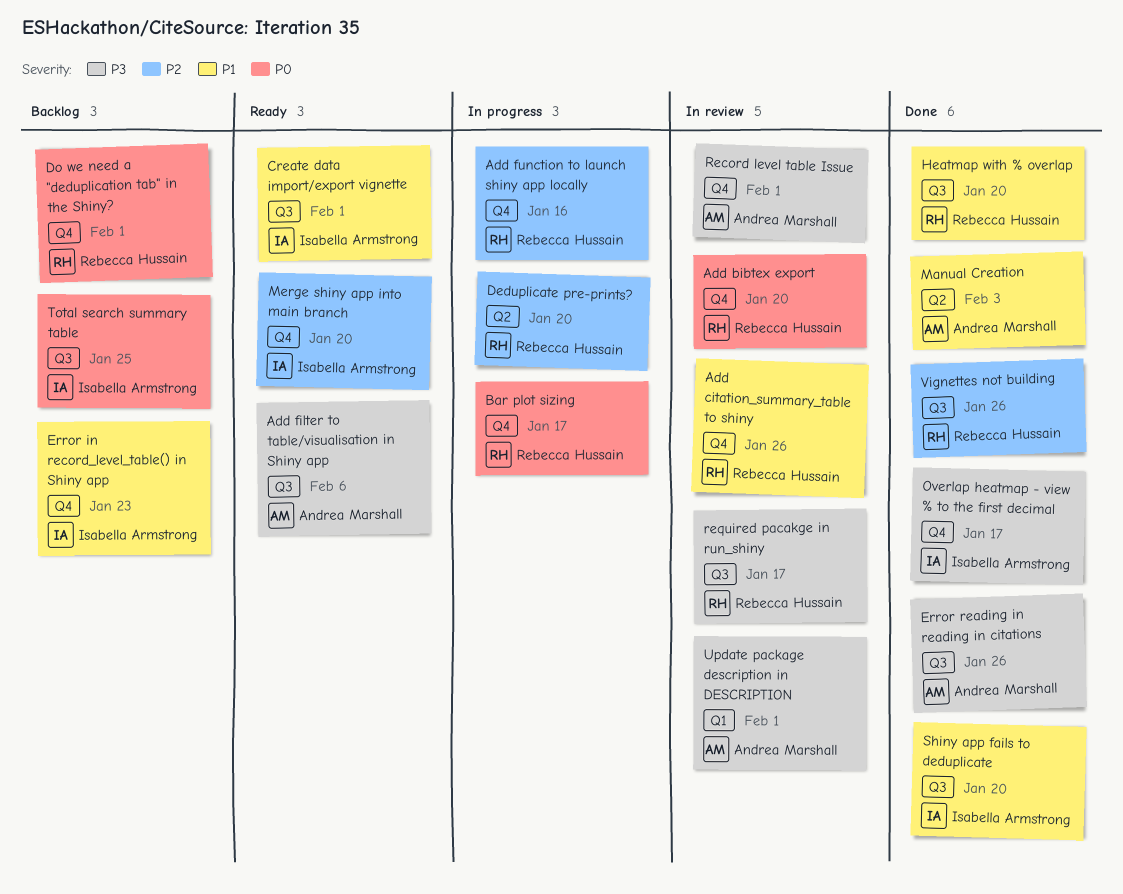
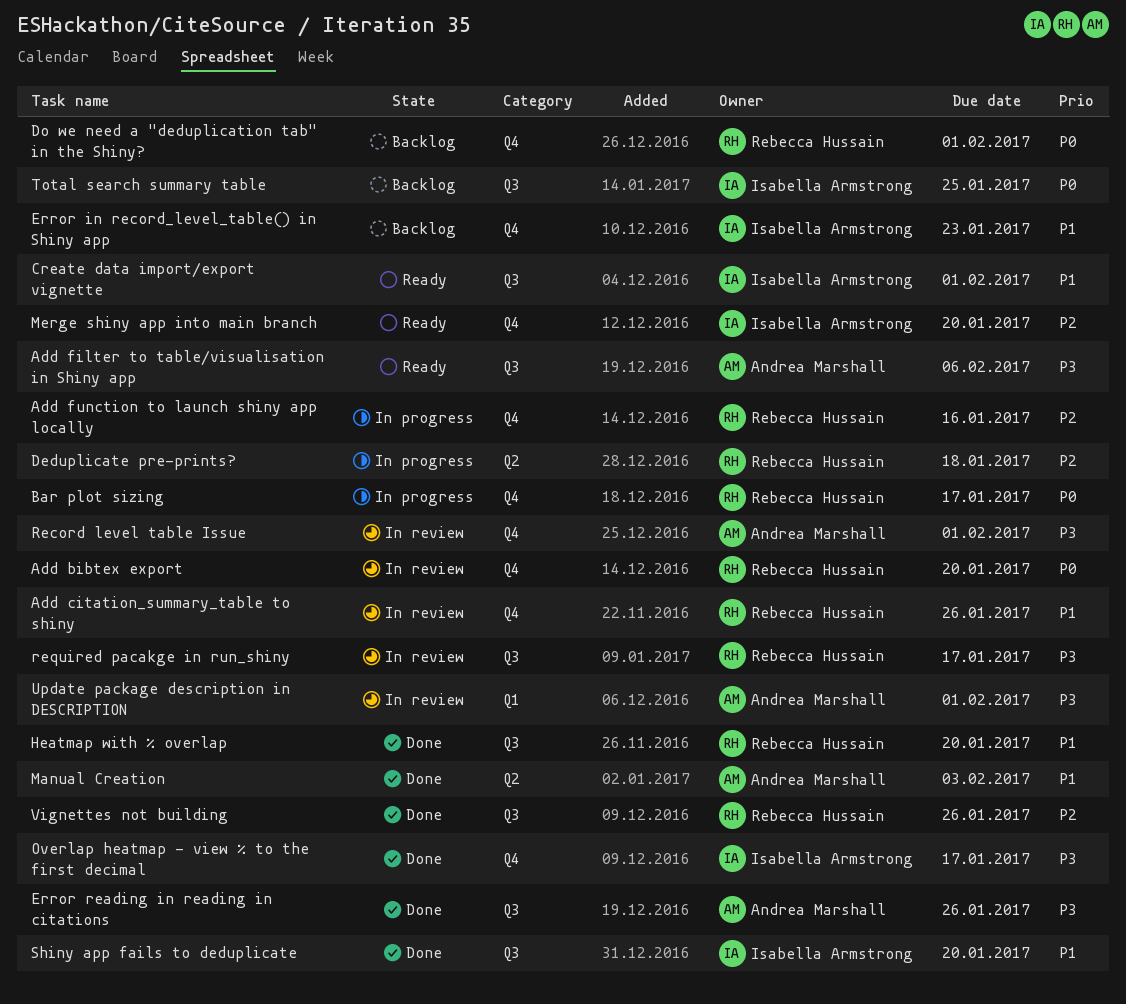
Deduplicate pre-prints?, due: Jan 20 -> Jan 18

